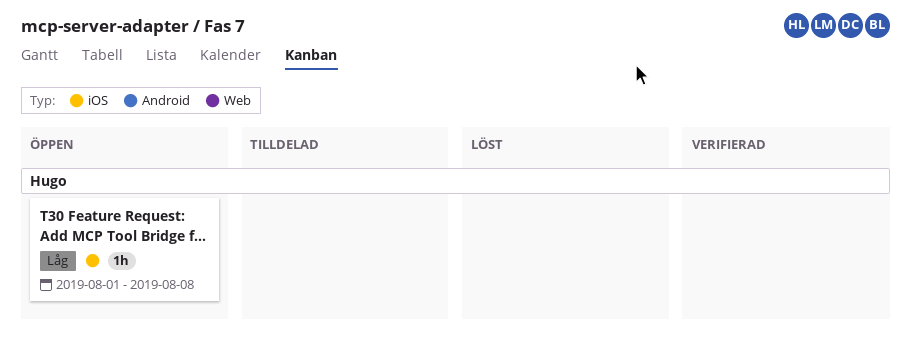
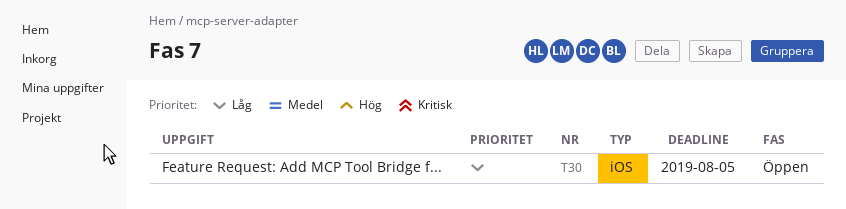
T30, due: Aug 8 -> Aug 5

